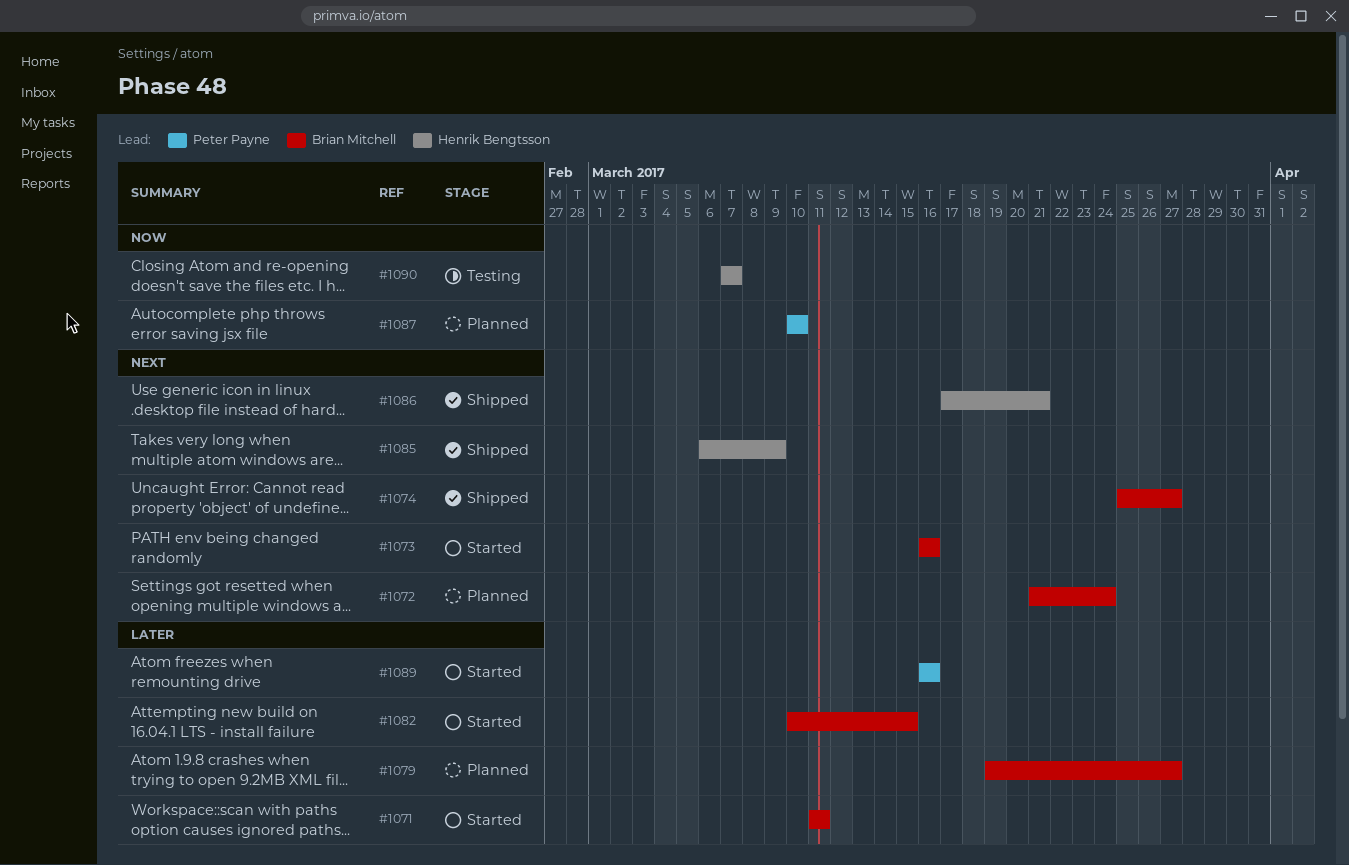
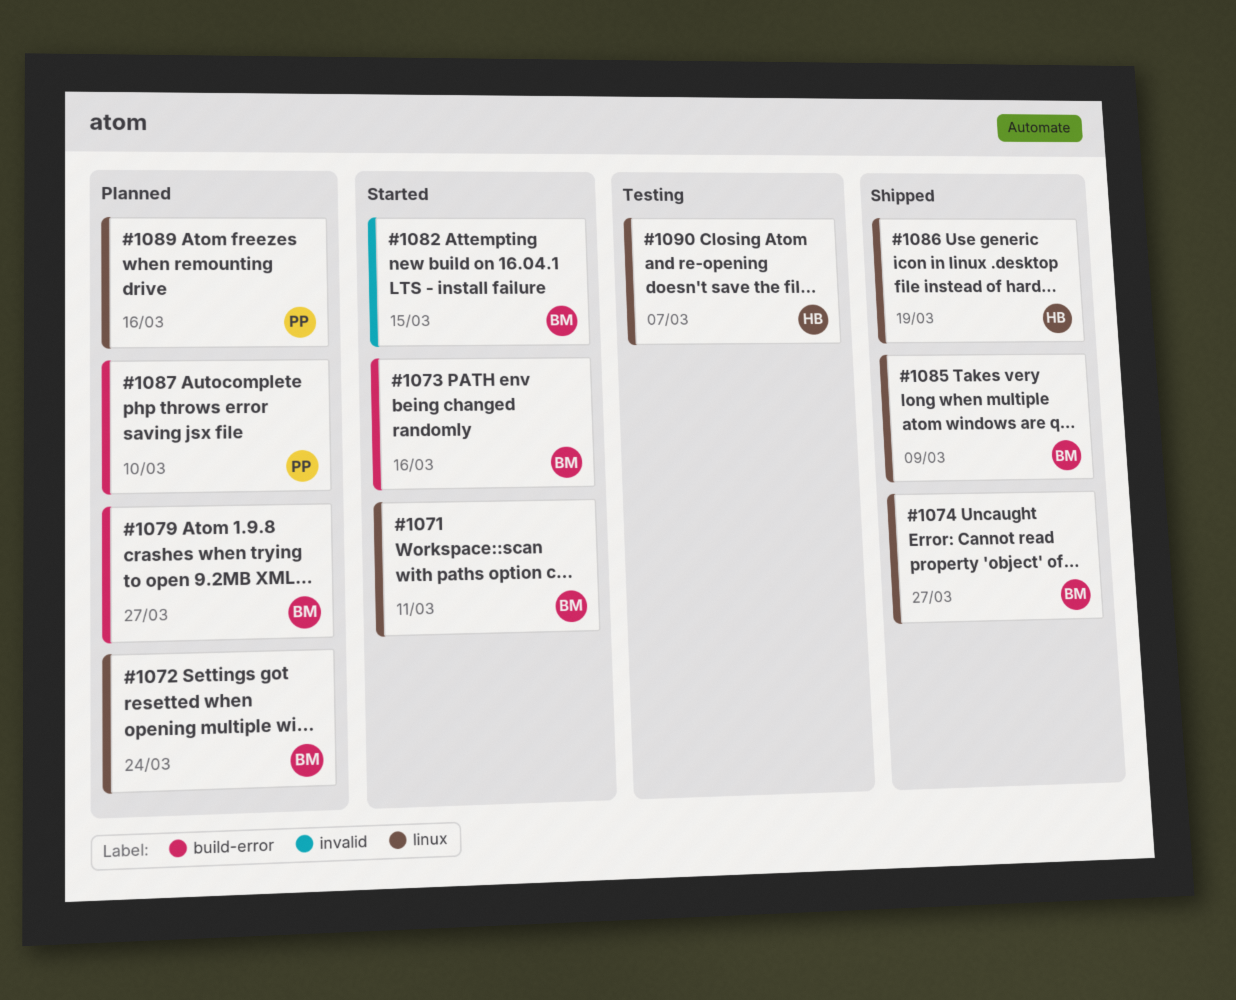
#1085, owner: Henrik Bengtsson -> Brian Mitchell
#1086, due: Mar 21 -> Mar 19
#1089, status: Started -> Planned

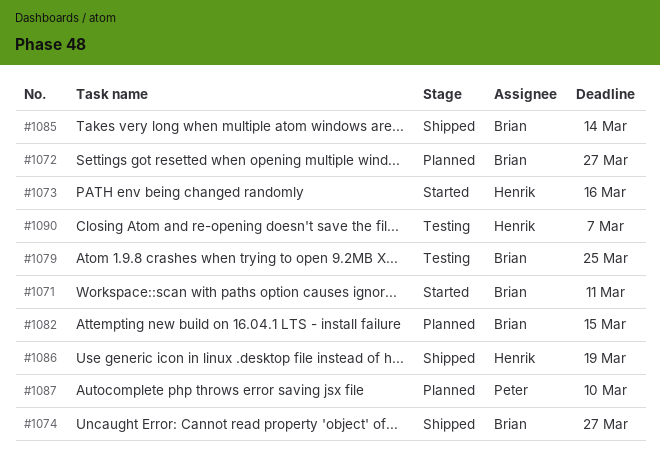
#1072, due: Mar 24 -> Mar 27
#1073, owner: Brian -> Henrik
#1079, status: Planned -> Testing
#1079, due: Mar 27 -> Mar 25
#1082, status: Started -> Planned
#1085, due: Mar 9 -> Mar 14
#1089: present -> none

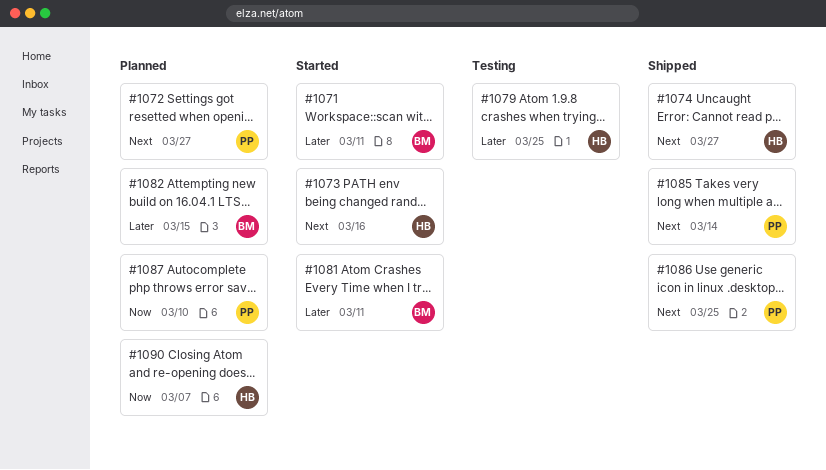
#1072, owner: Brian -> Peter
#1074, owner: Brian -> Henrik
#1079, owner: Brian -> Henrik
#1081: none -> present
#1085, owner: Brian -> Peter
#1086, owner: Henrik -> Peter
#1086, due: Mar 19 -> Mar 25
#1090, status: Testing -> Planned

